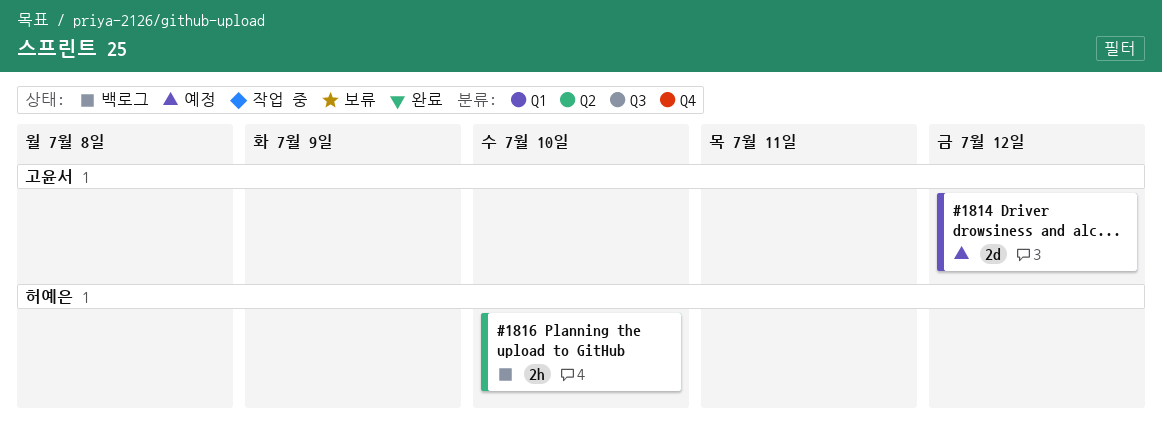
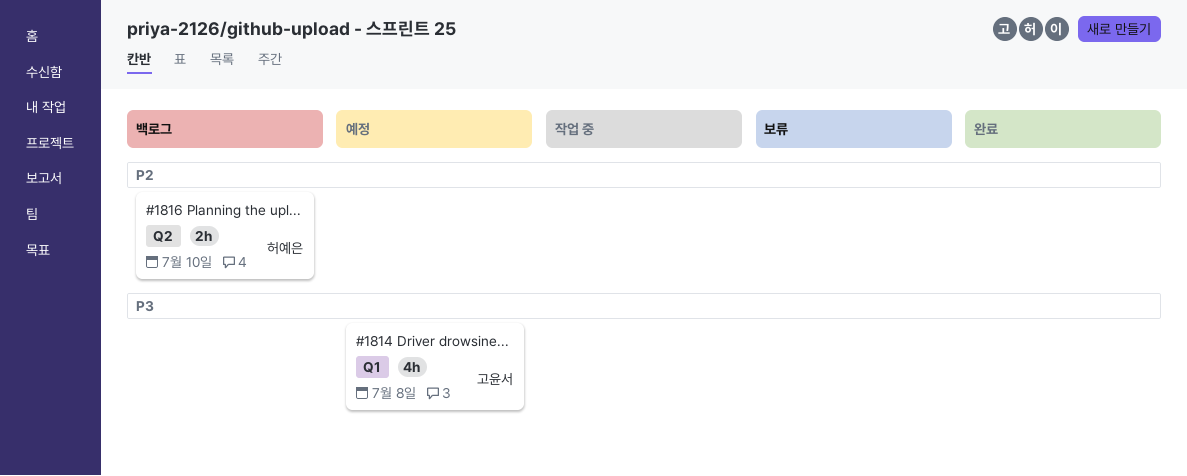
#1814, estimate: 2d -> 4h
#1814, due: Jul 12 -> Jul 8

